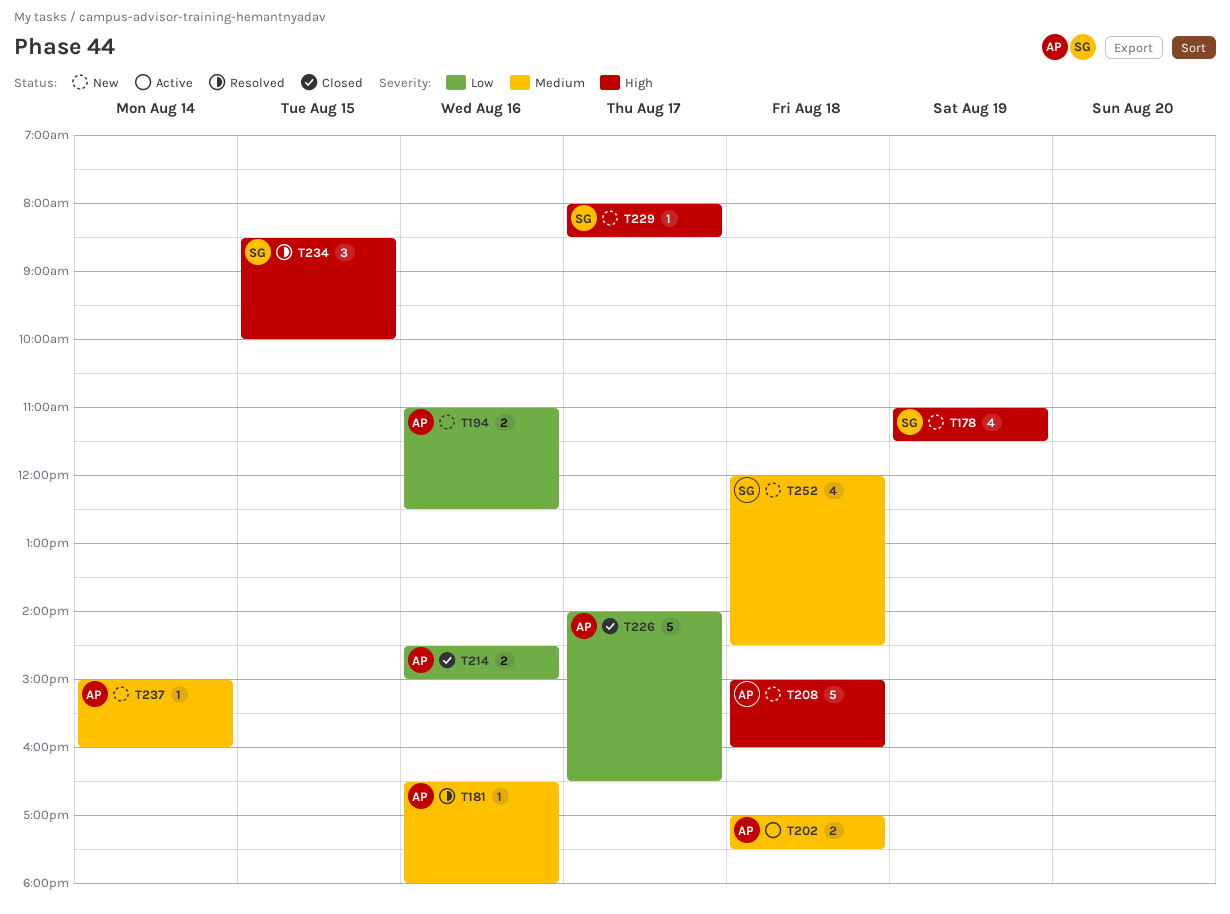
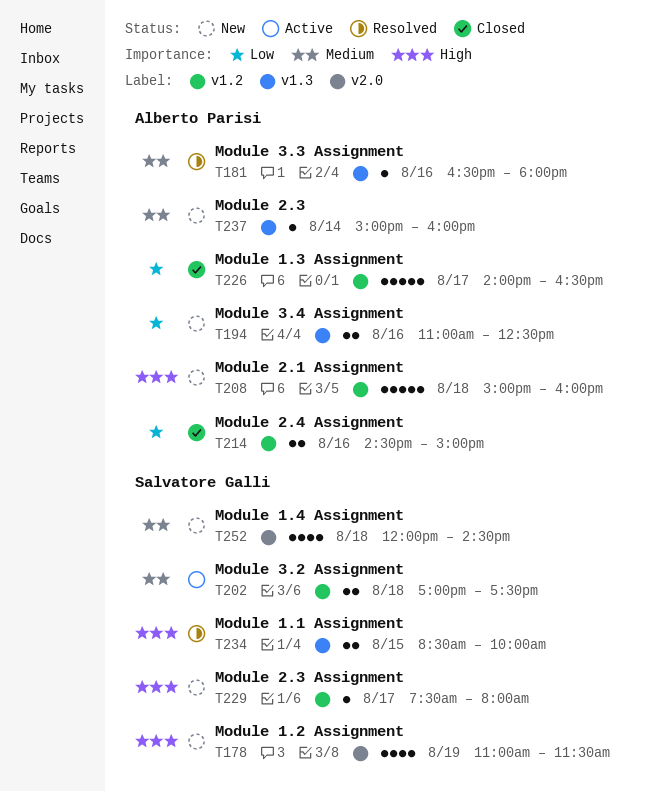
T202, owner: Alberto Parisi -> Salvatore Galli
T229, begins: 08:00 -> 07:30
T229, ends: 08:30 -> 08:00
T234, estimate: 3 -> 2

